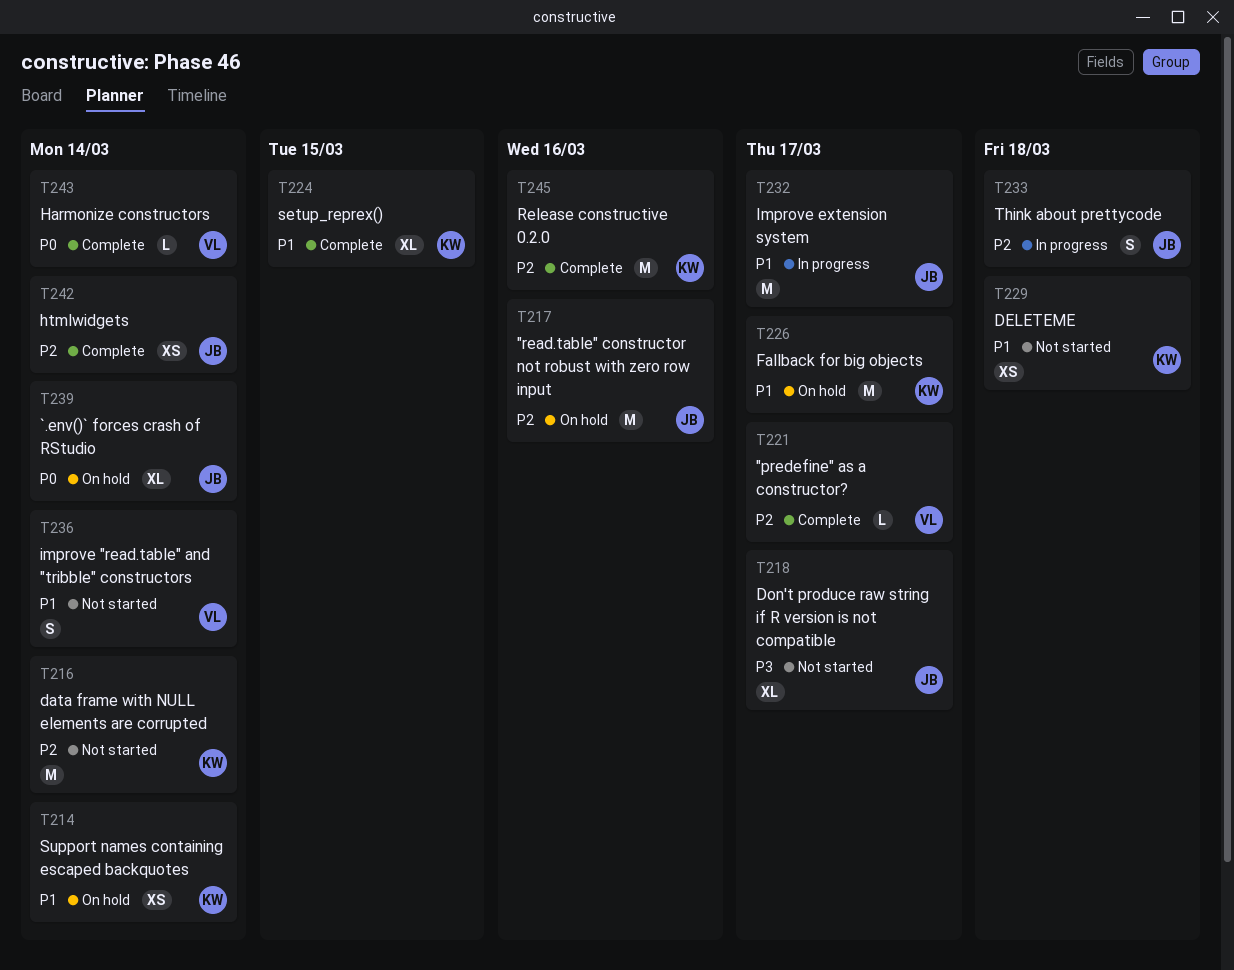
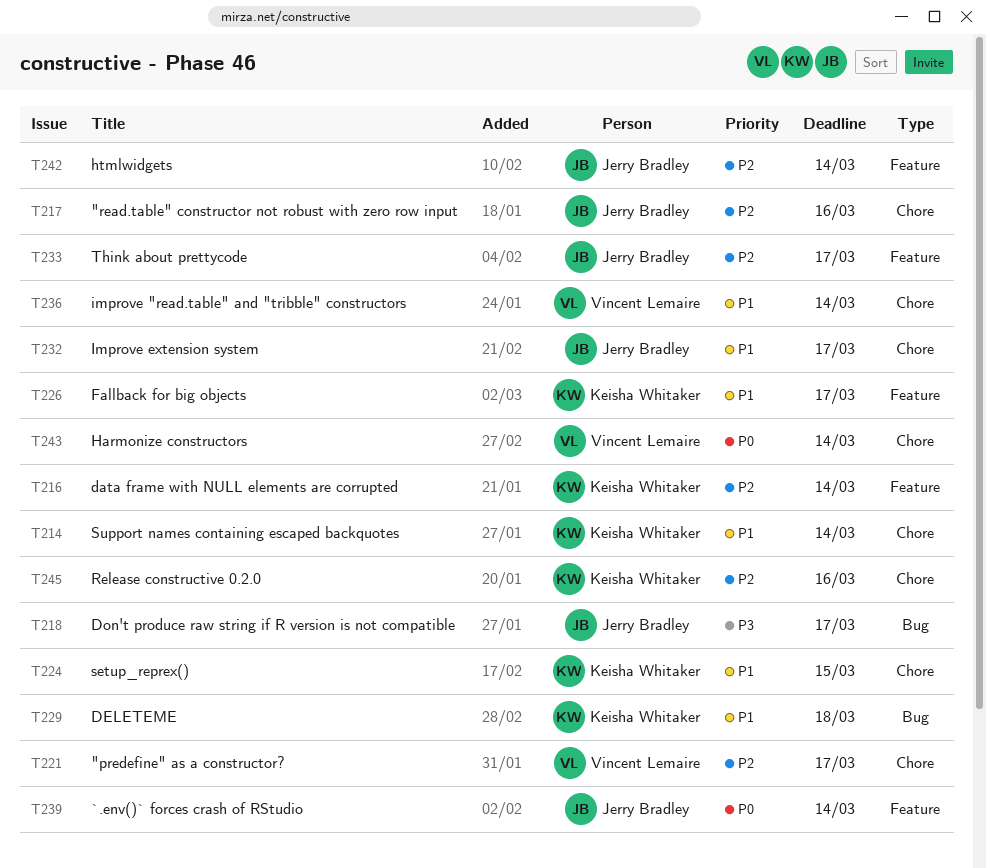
T233, due: Mar 18 -> Mar 17

